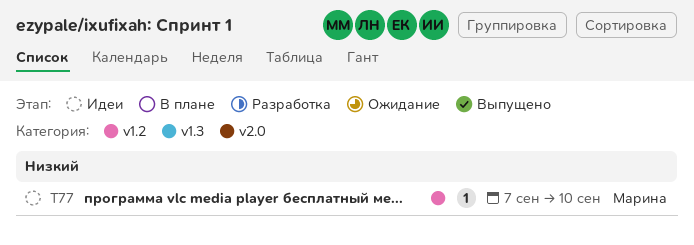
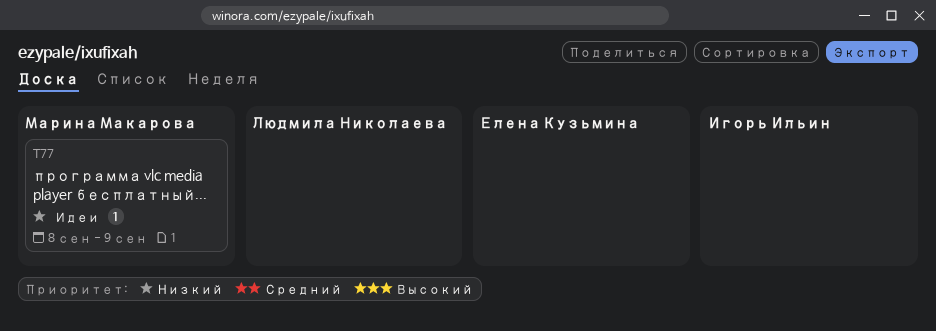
T77, start: Sep 7 -> Sep 8
T77, due: Sep 10 -> Sep 9

